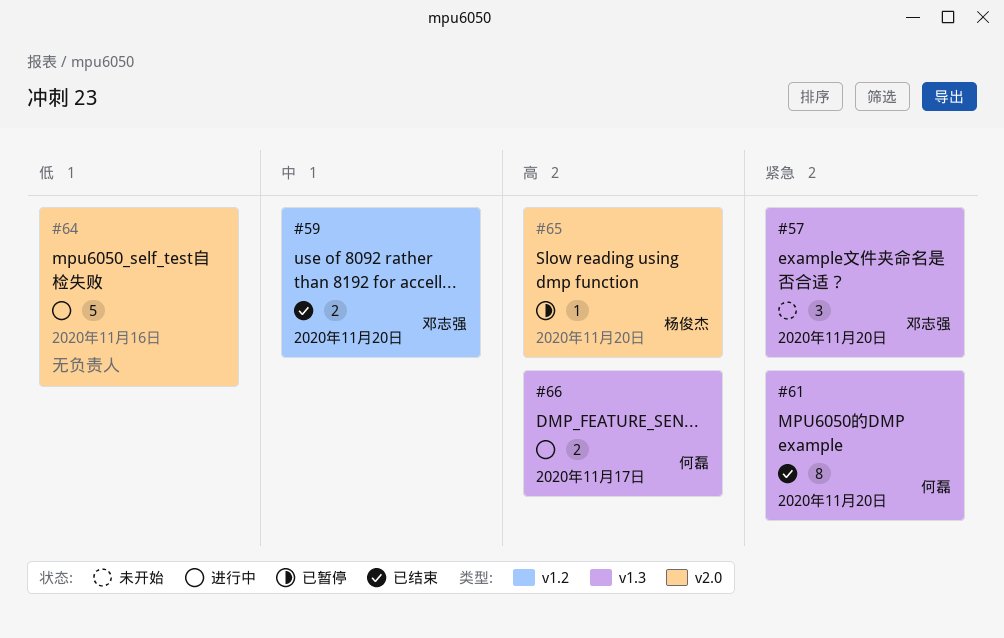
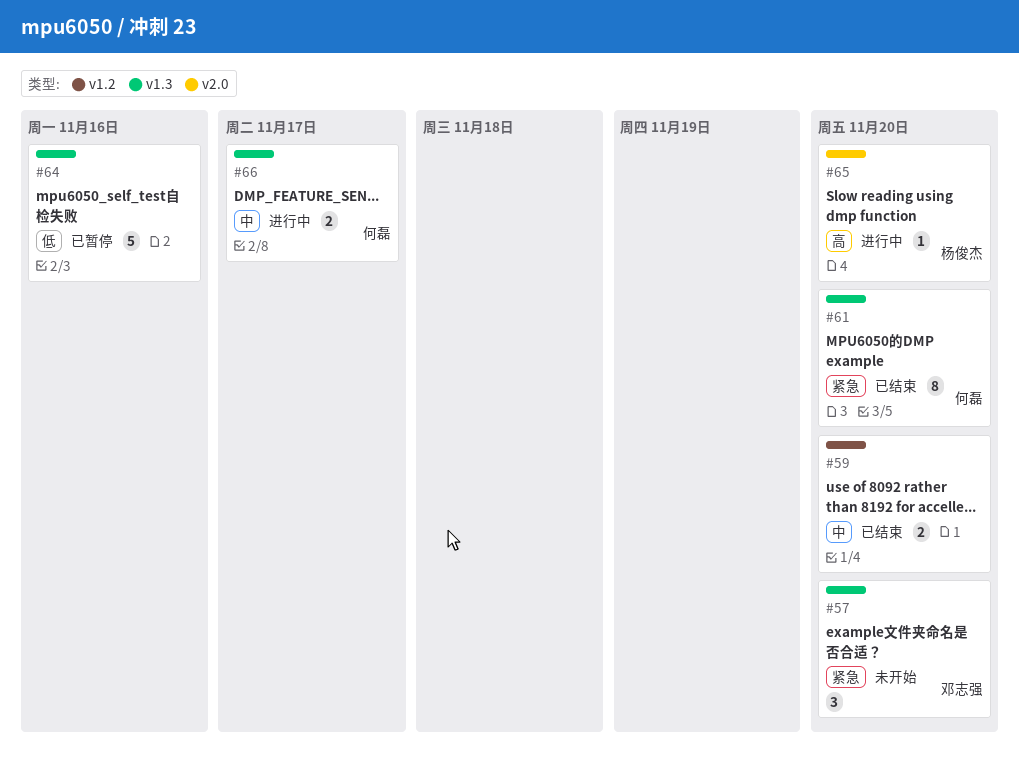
#59, owner: 邓志强 -> none
#64, status: 进行中 -> 已暂停
#64, label: v2.0 -> v1.3
#65, status: 已暂停 -> 进行中
#66, priority: 高 -> 中

